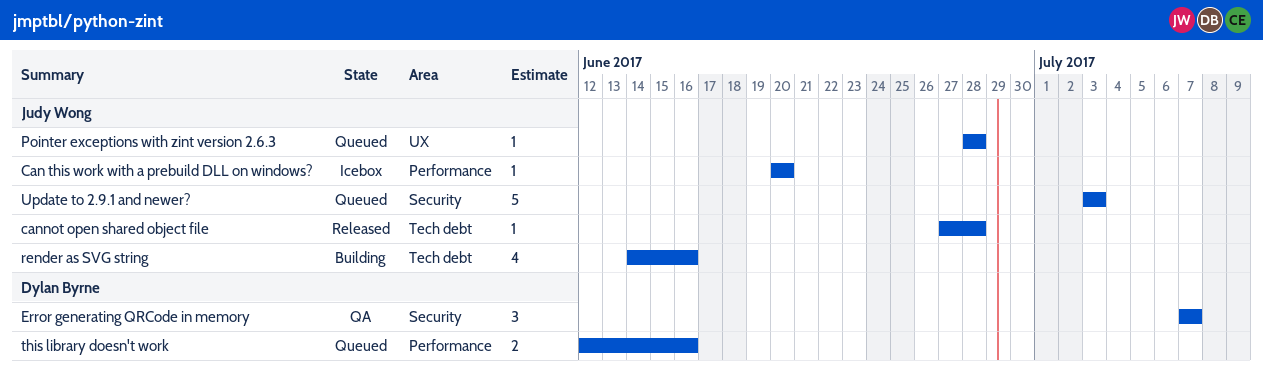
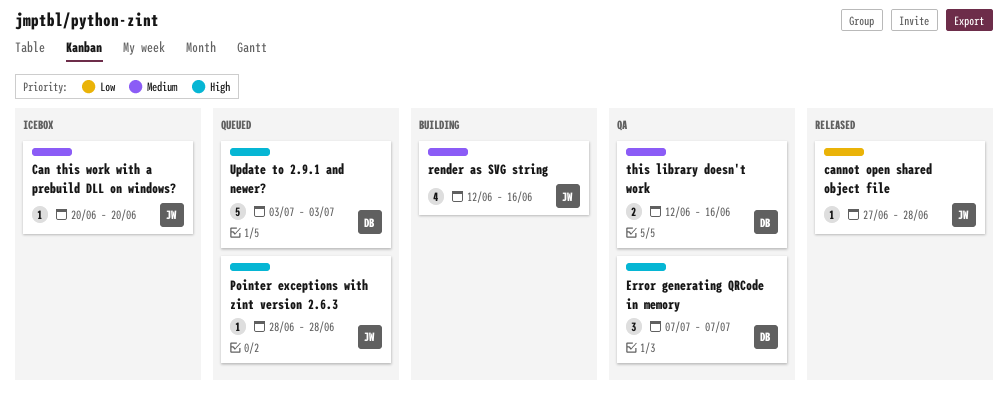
render as SVG string, start: Jun 14 -> Jun 12
this library doesn't work, status: Queued -> QA
Update to 2.9.1 and newer?, owner: Judy Wong -> Dylan Byrne

